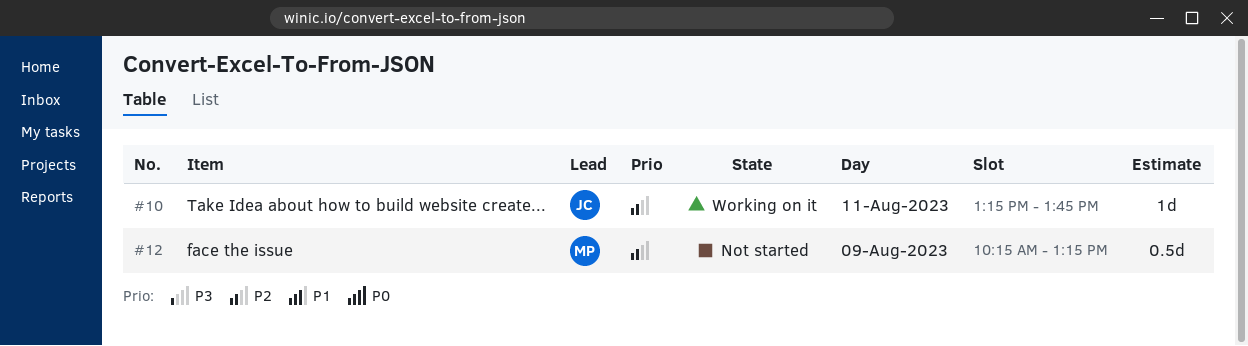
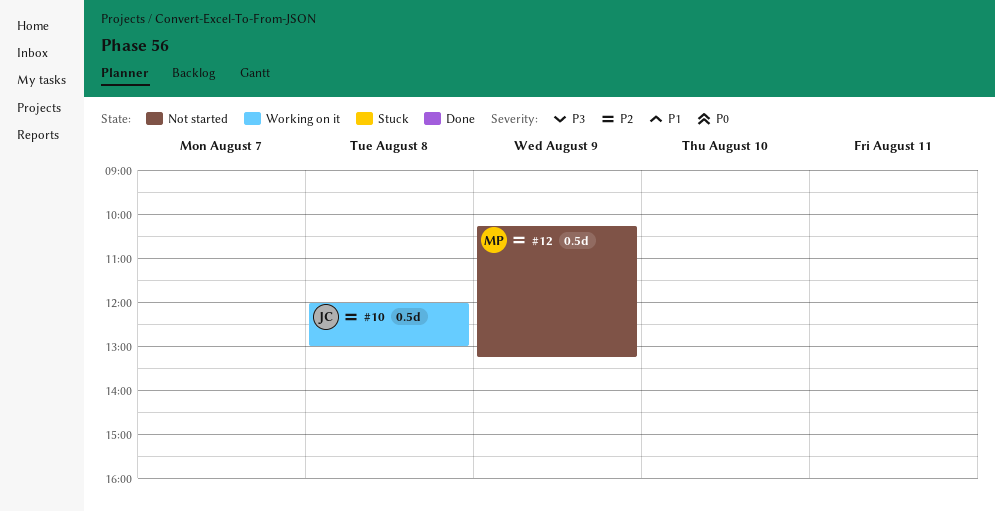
#10, estimate: 1d -> 0.5d
#10, day: Aug 11 -> Aug 8
#10, begins: 13:15 -> 12:00
#10, ends: 13:45 -> 13:00

